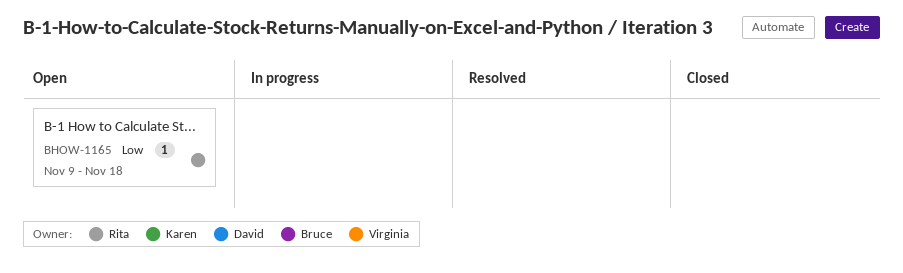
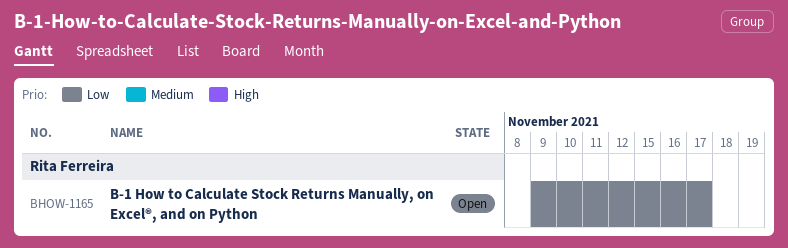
BHOW-1165, due: Nov 18 -> Nov 17

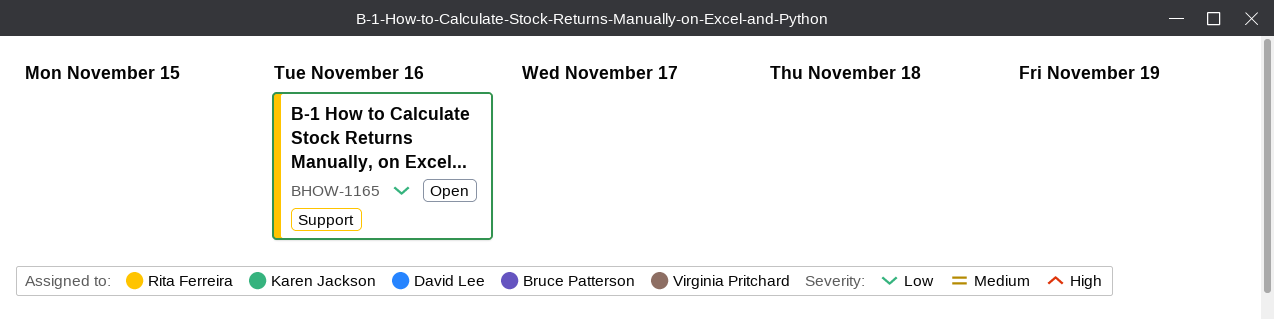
BHOW-1165, due: Nov 17 -> Nov 16

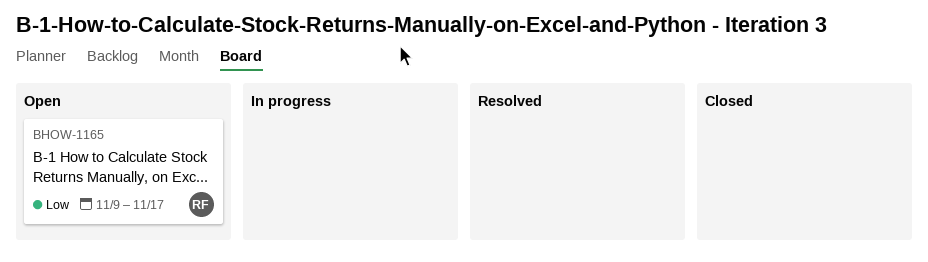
BHOW-1165, due: Nov 16 -> Nov 17

